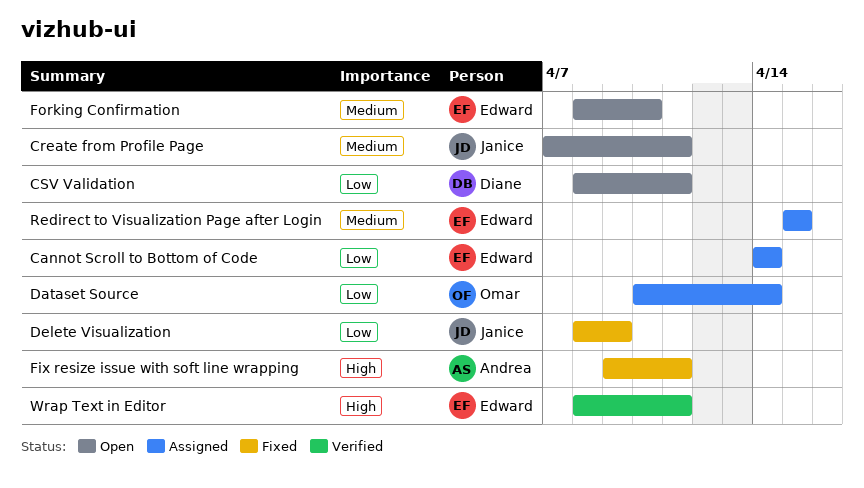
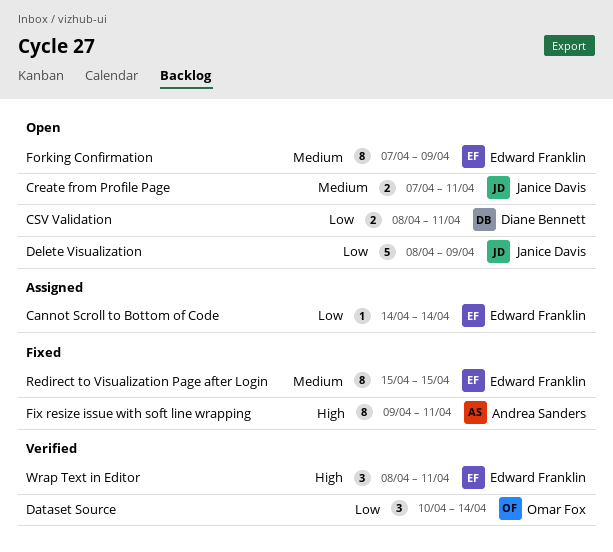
Dataset Source, status: Assigned -> Verified
Delete Visualization, status: Fixed -> Open
Forking Confirmation, start: Apr 8 -> Apr 7
Forking Confirmation, due: Apr 10 -> Apr 9
Redirect to Visualization Page after Login, status: Assigned -> Fixed

